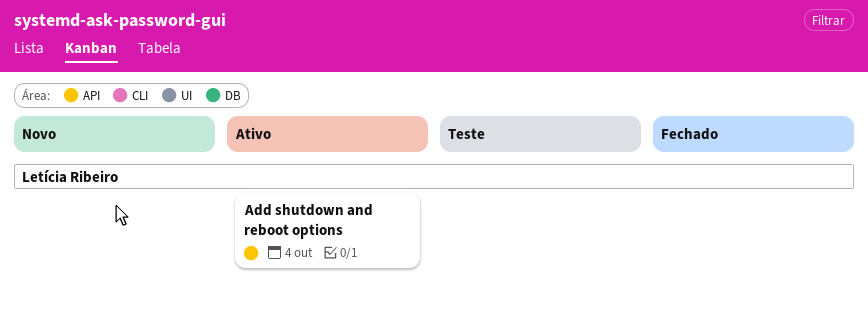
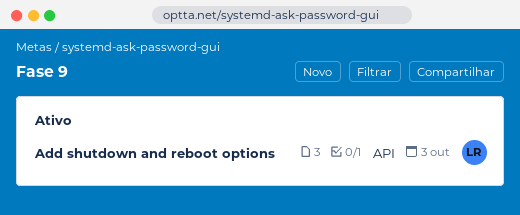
Add shutdown and reboot options, due: Oct 4 -> Oct 3

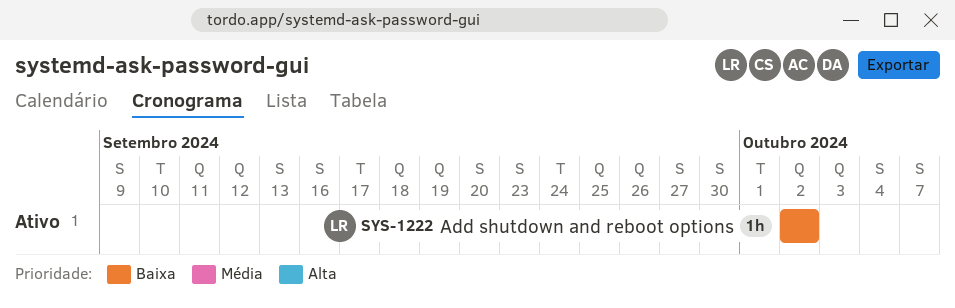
Add shutdown and reboot options, due: Oct 3 -> Oct 2

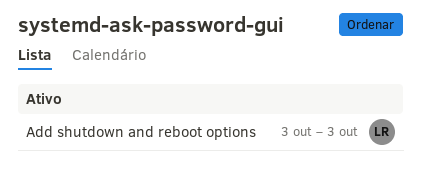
Add shutdown and reboot options, start: Oct 2 -> Oct 3
Add shutdown and reboot options, due: Oct 2 -> Oct 3

